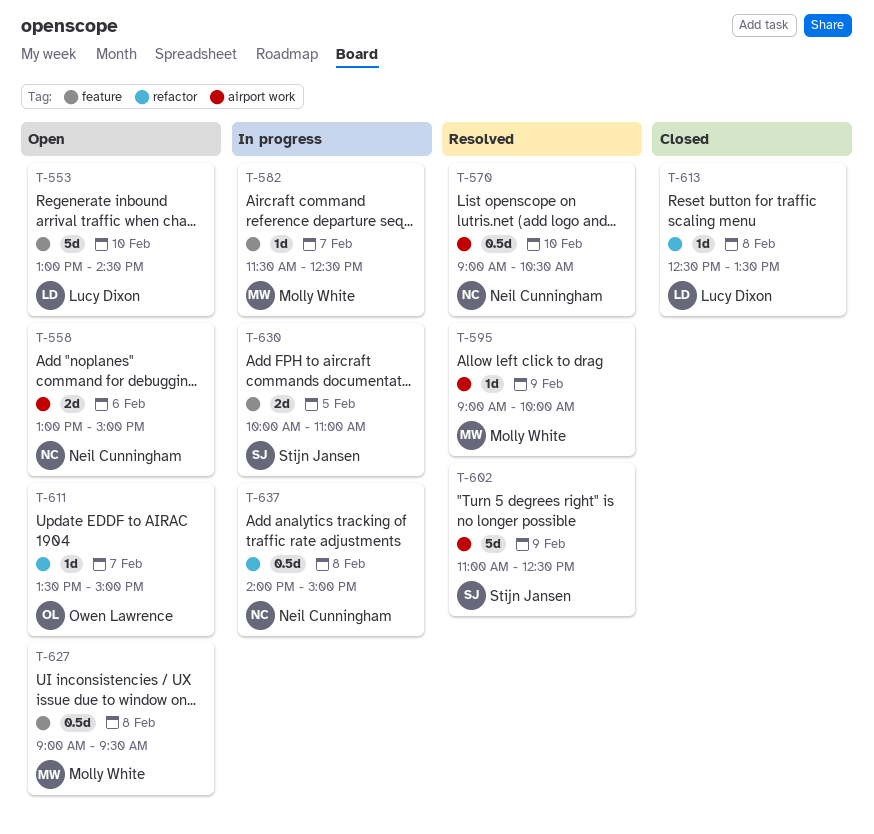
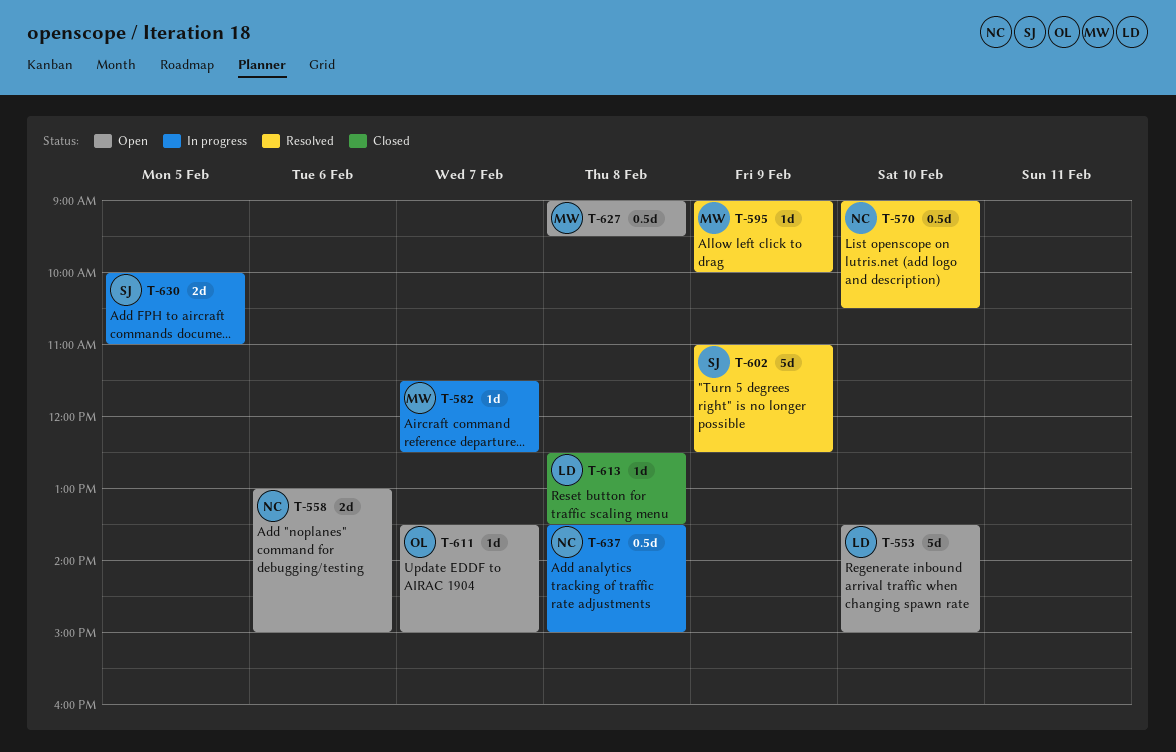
T-553, begins: 13:00 -> 13:30
T-553, ends: 14:30 -> 15:00
T-637, begins: 14:00 -> 13:30

